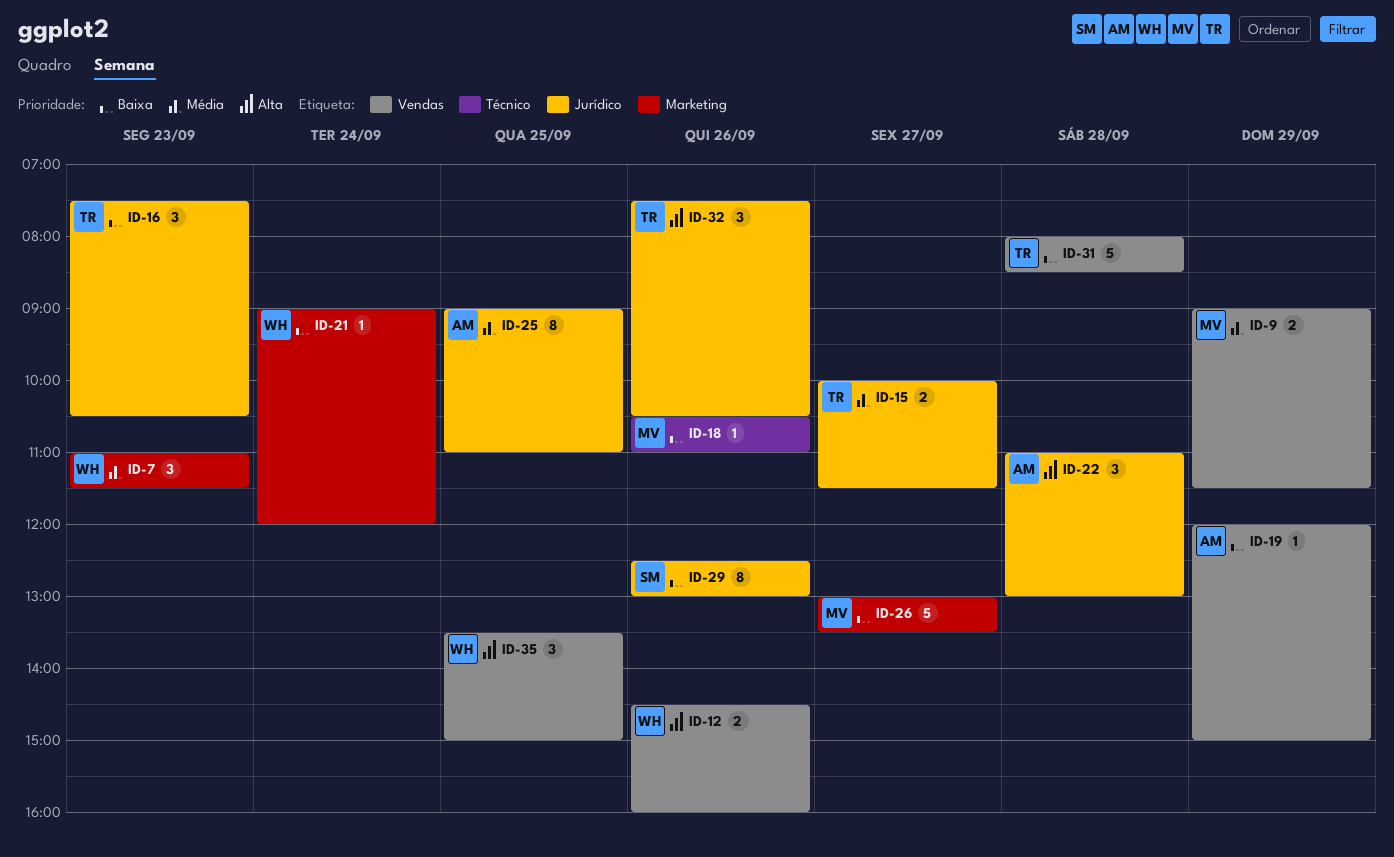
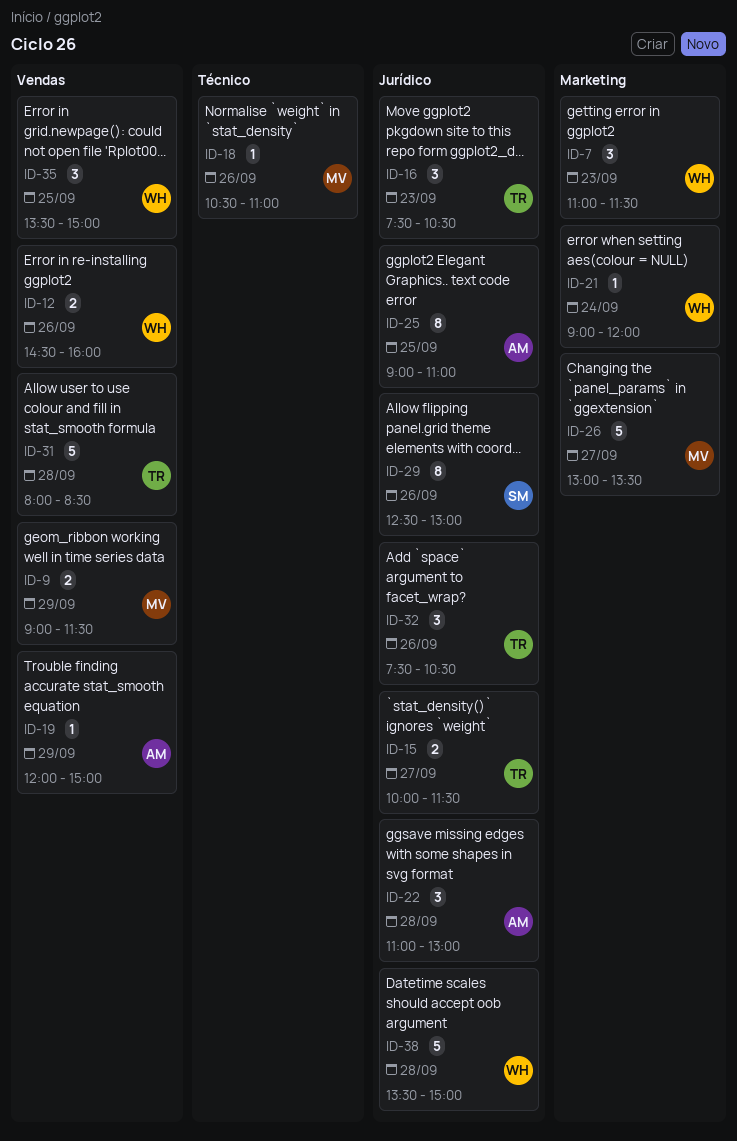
ID-38: none -> present

